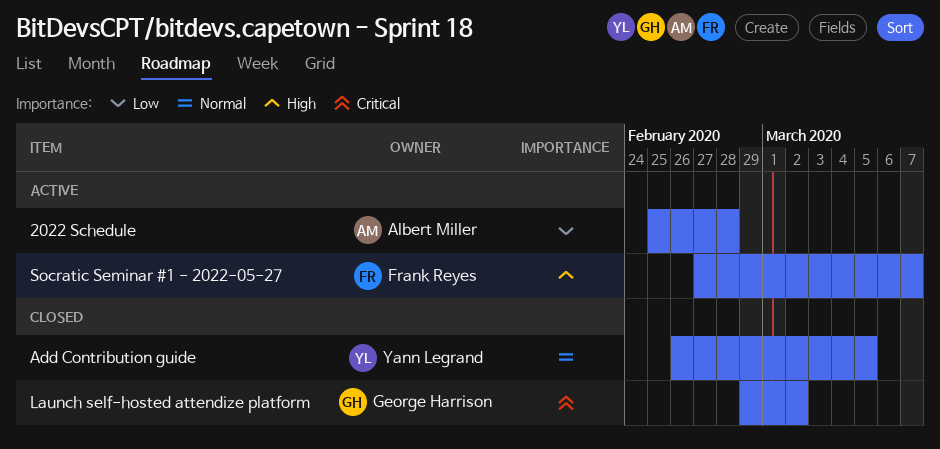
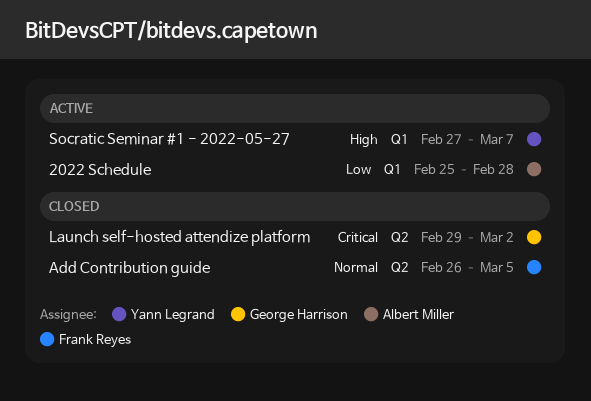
Add Contribution guide, owner: Yann Legrand -> Frank Reyes
Socratic Seminar #1 - 2022-05-27, owner: Frank Reyes -> Yann Legrand

